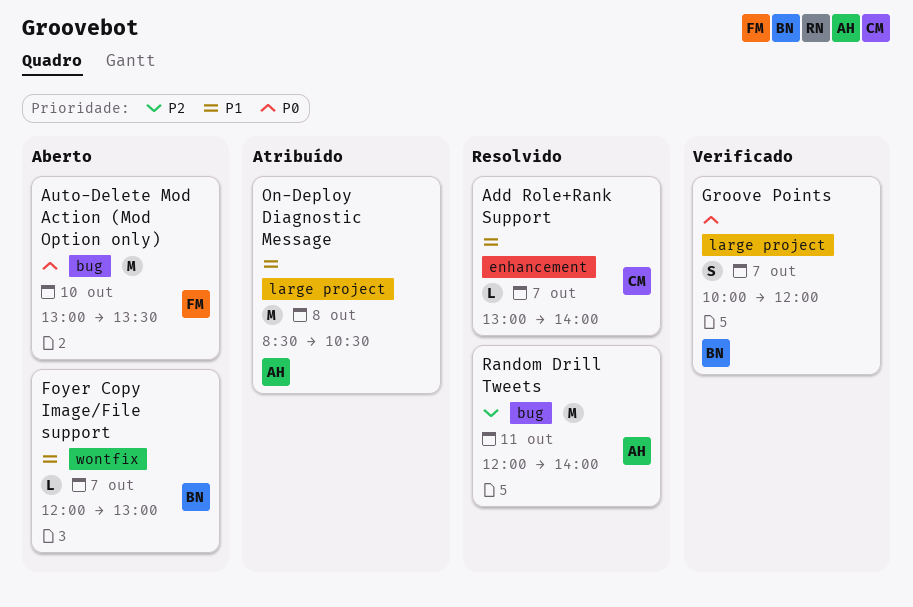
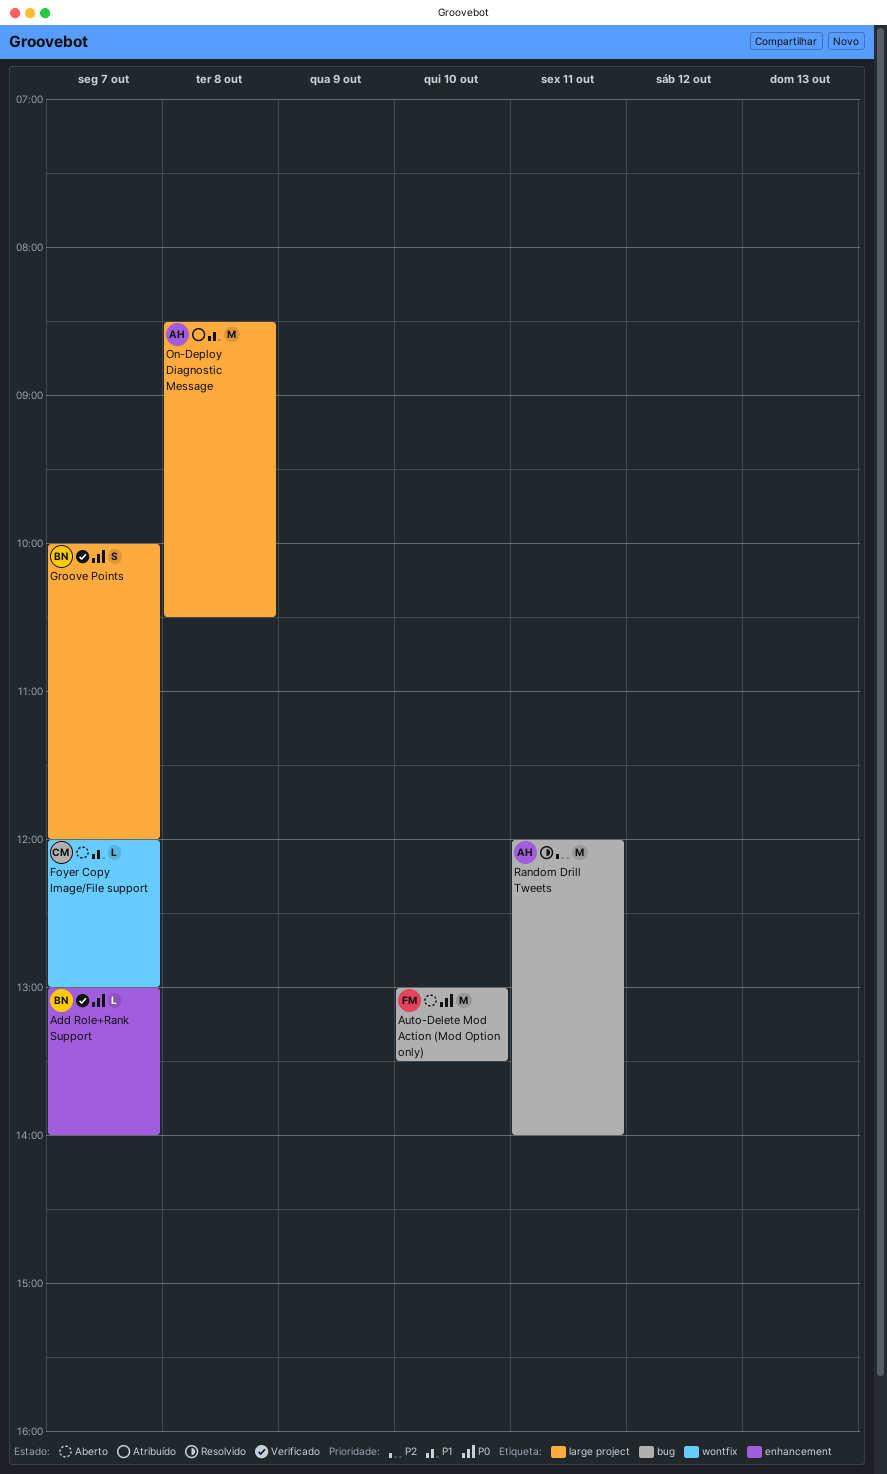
Add Role+Rank Support, status: Resolvido -> Verificado
Add Role+Rank Support, owner: CM -> BN
Add Role+Rank Support, priority: P1 -> P0
Foyer Copy Image/File support, owner: BN -> CM

